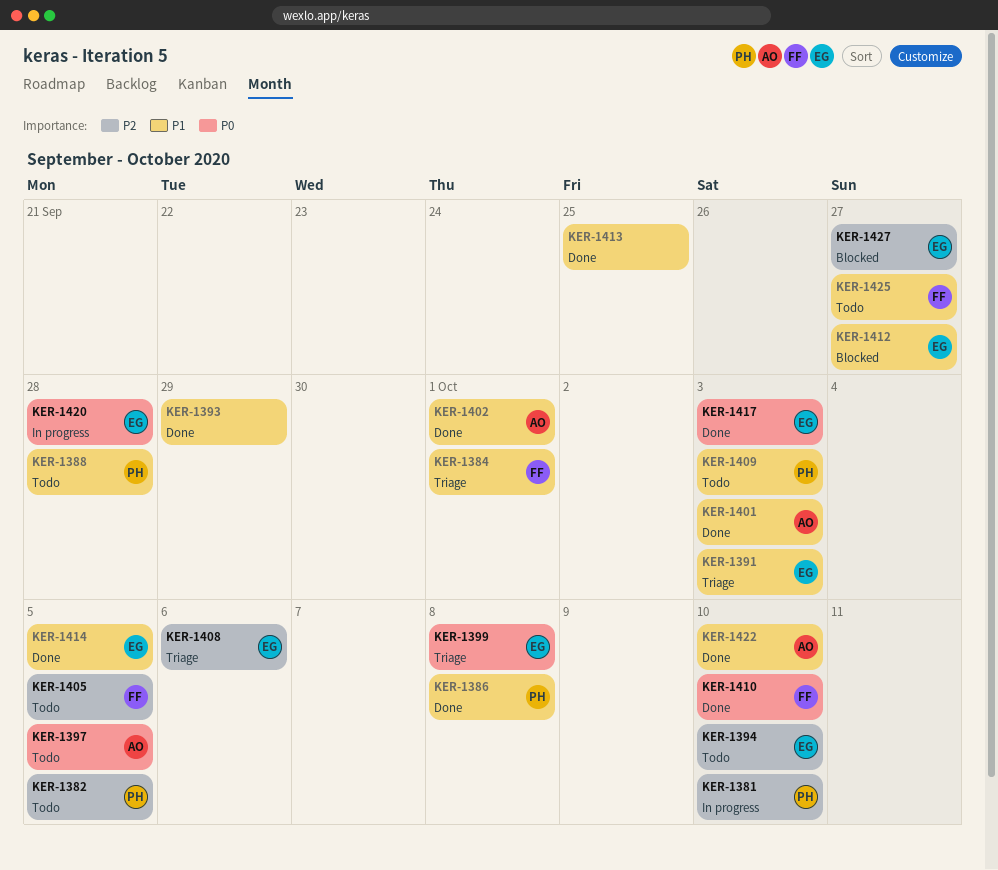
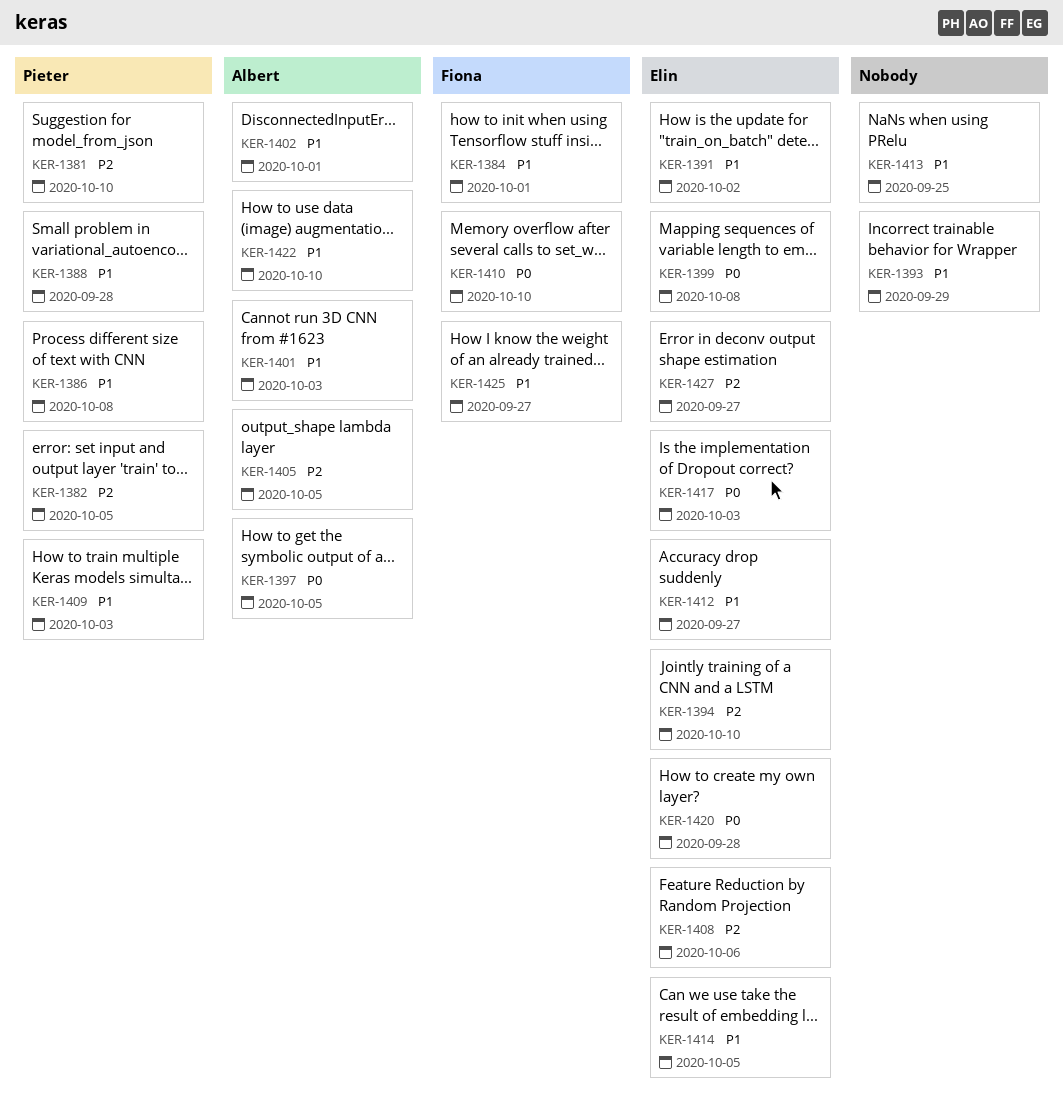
KER-1391, due: Oct 3 -> Oct 2
KER-1405, owner: Fiona -> Albert

